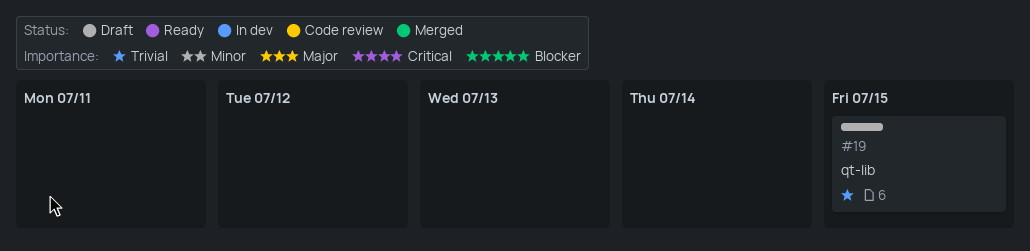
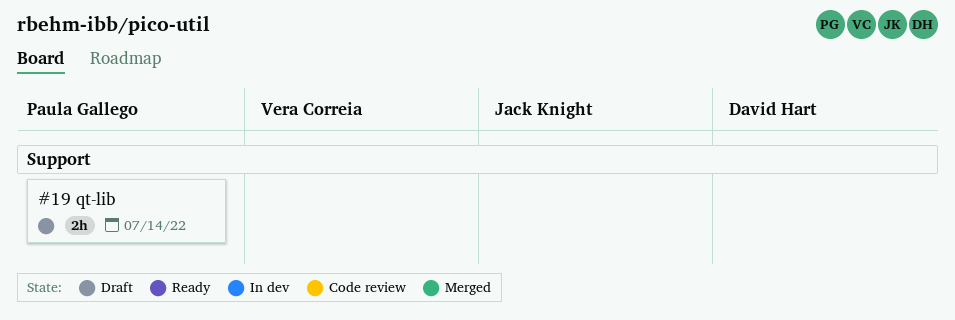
#19, due: Jul 15 -> Jul 14

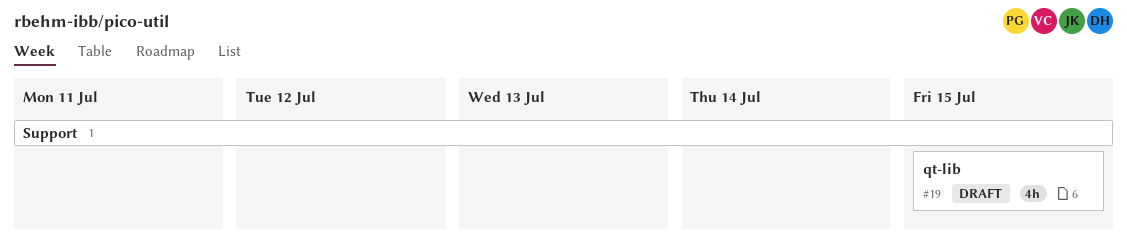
#19, estimate: 2h -> 4h
#19, due: Jul 14 -> Jul 15

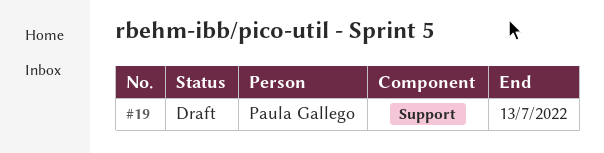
#19, due: Jul 15 -> Jul 13

